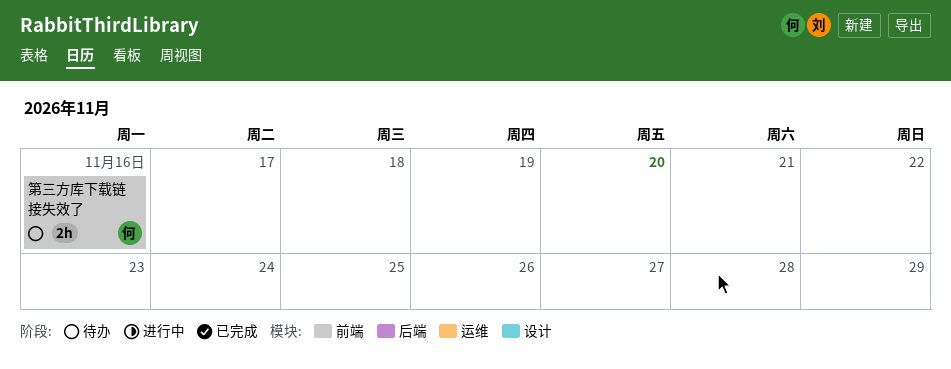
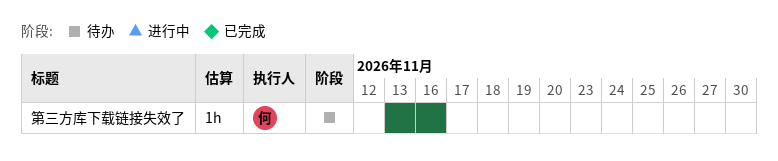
第三方库下载链接失效了, estimate: 2h -> 1h

